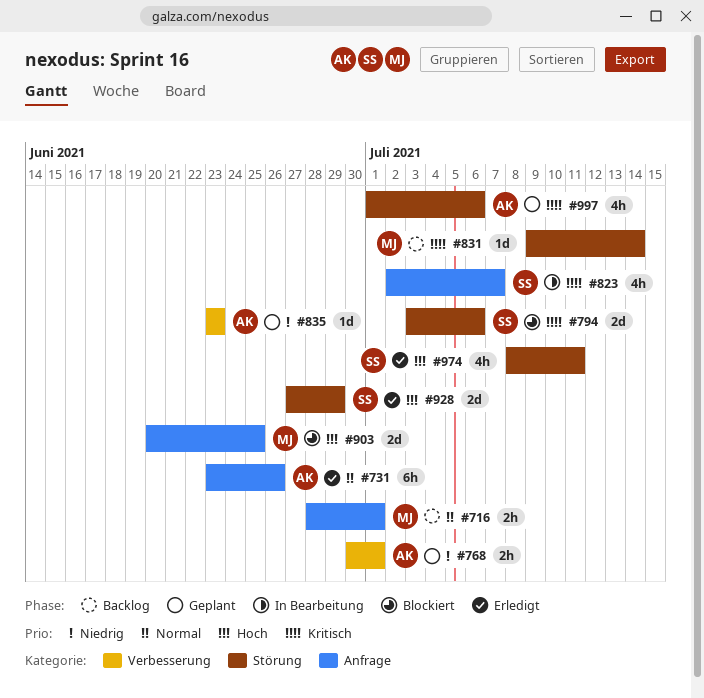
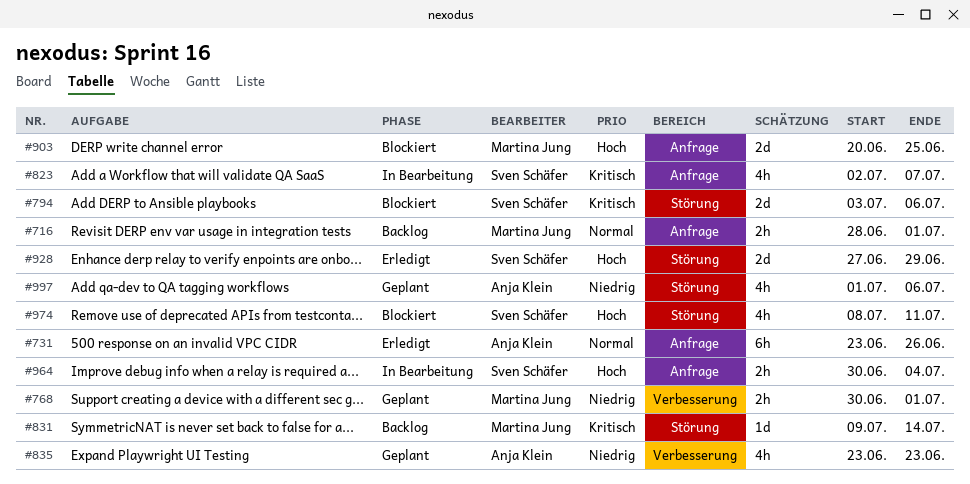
#768, owner: Anja Klein -> Martina Jung
#835, estimate: 1d -> 4h
#964: none -> present
#974, status: Erledigt -> Blockiert
#997, priority: Kritisch -> Niedrig

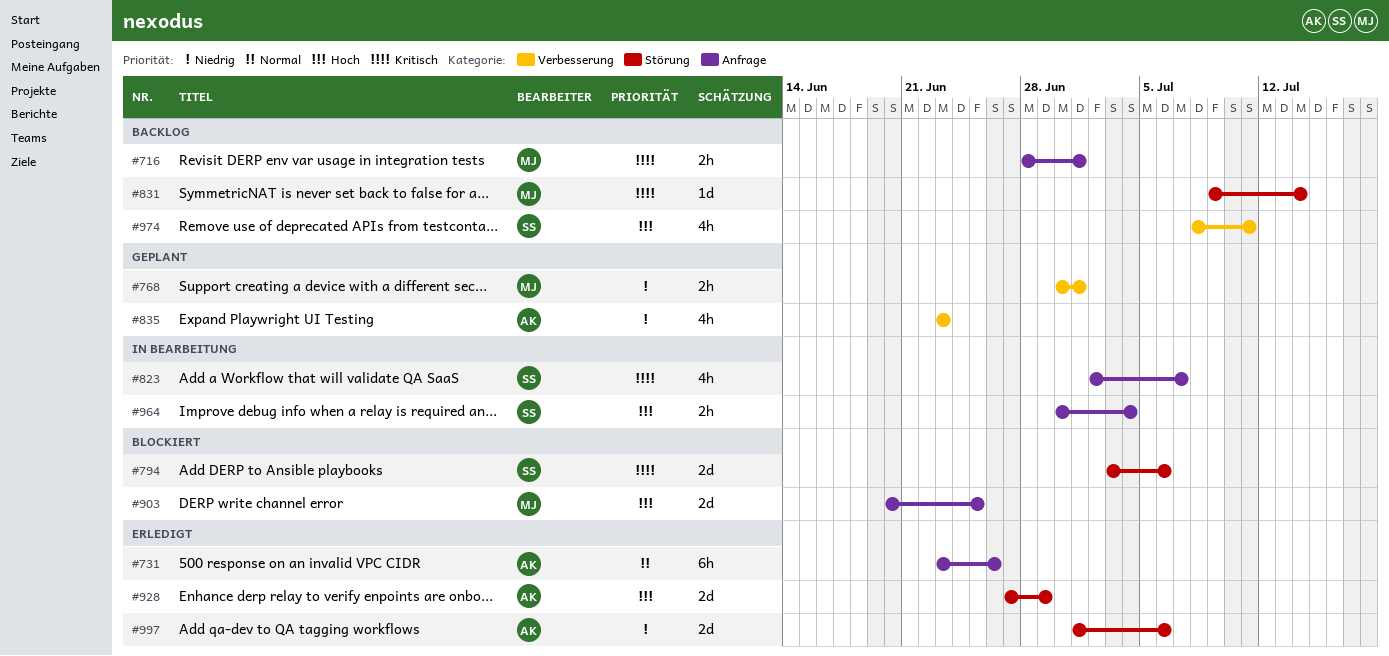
#716, priority: Normal -> Kritisch
#928, owner: Sven Schäfer -> Anja Klein
#974, status: Blockiert -> Backlog
#974, label: Störung -> Verbesserung
#997, status: Geplant -> Erledigt
#997, estimate: 4h -> 2d

